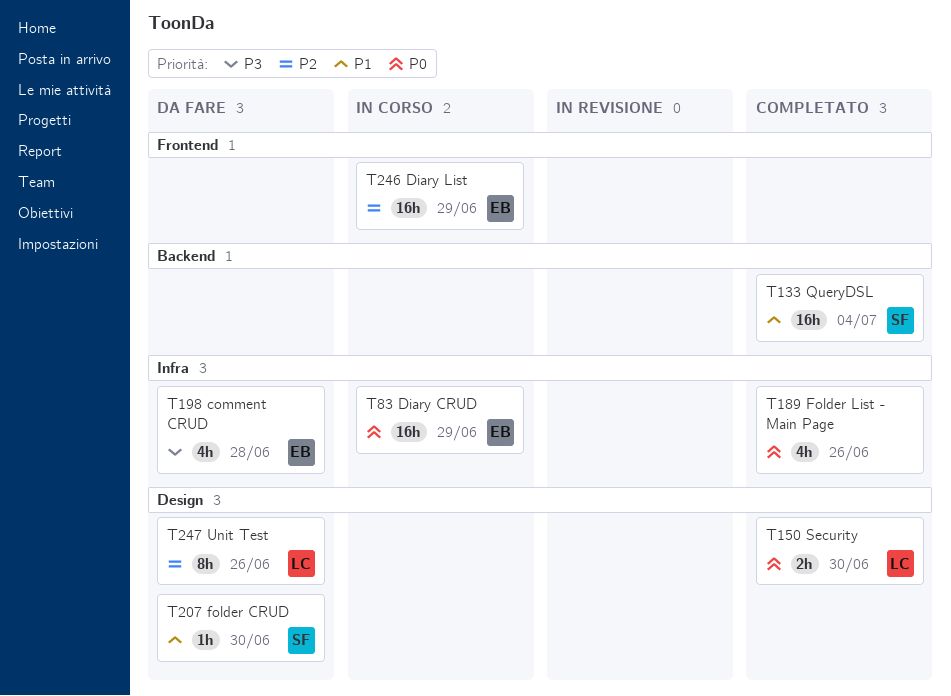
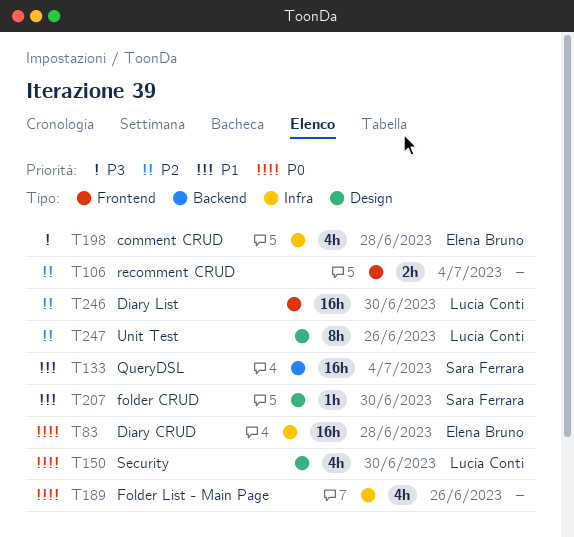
T83, due: Jun 29 -> Jun 28
T106: none -> present
T150, estimate: 2h -> 4h
T246, owner: Elena Bruno -> Lucia Conti
T246, due: Jun 29 -> Jun 30

